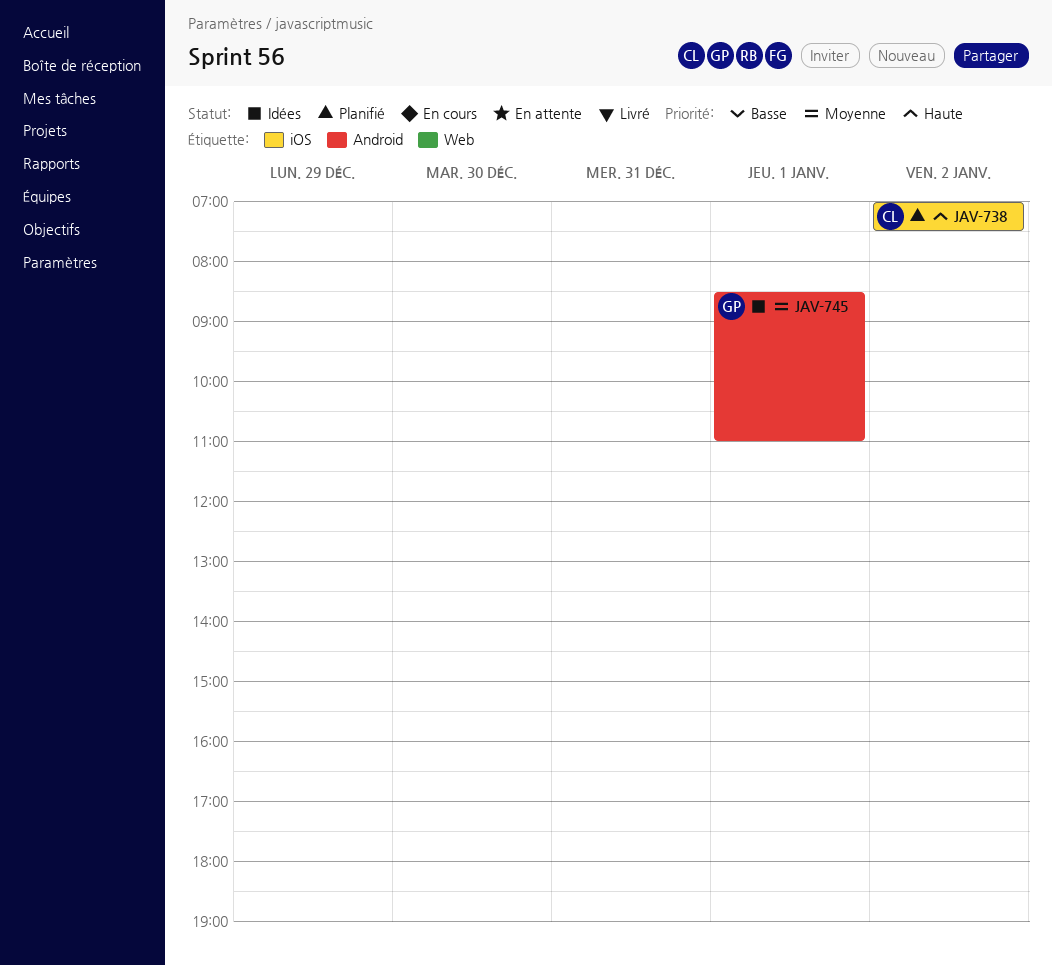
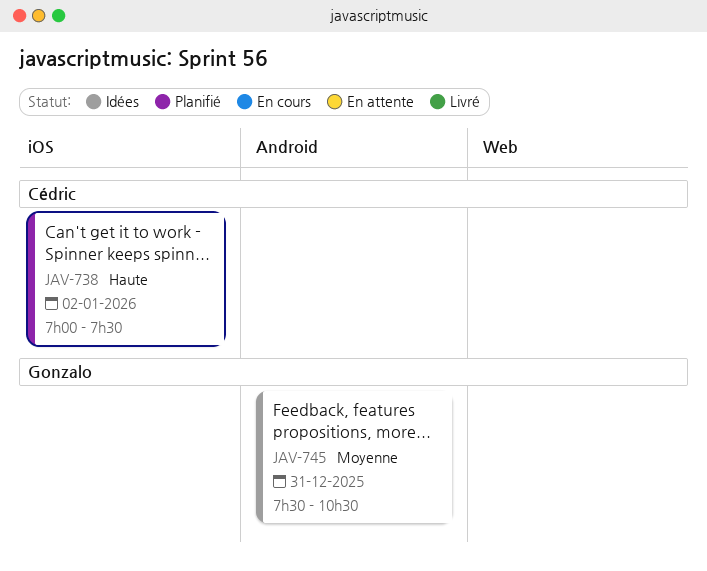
JAV-745, day: Jan 1 -> Dec 31
JAV-745, begins: 08:30 -> 07:30
JAV-745, ends: 11:00 -> 10:30

